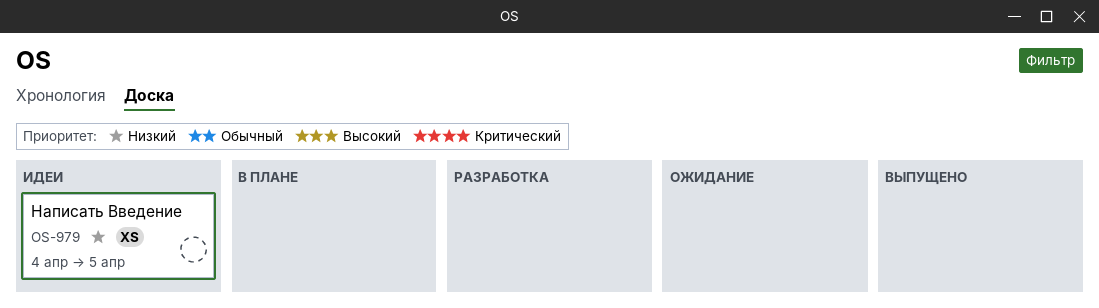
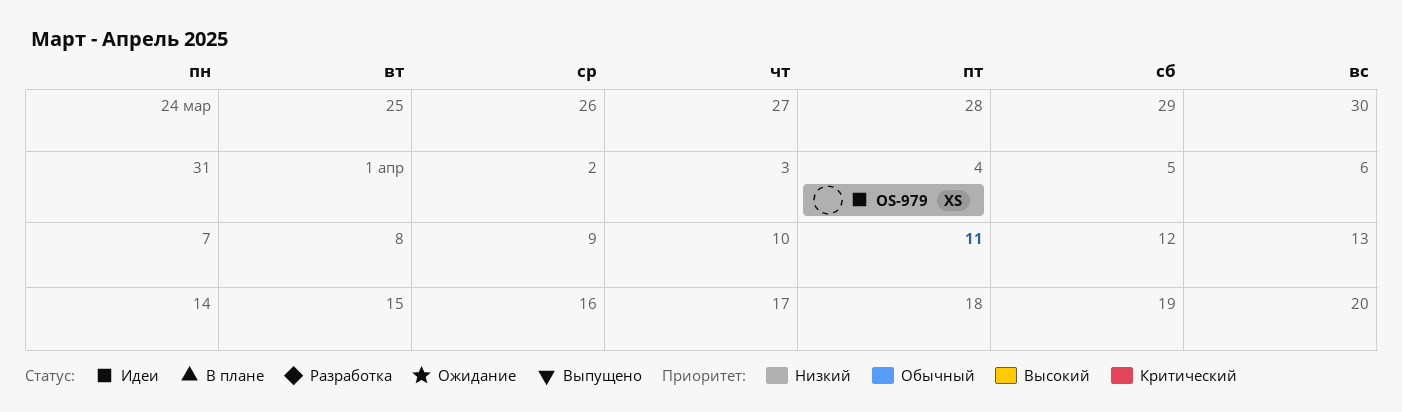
OS-979, due: Apr 5 -> Apr 4

